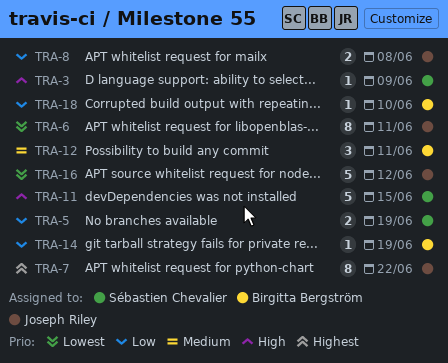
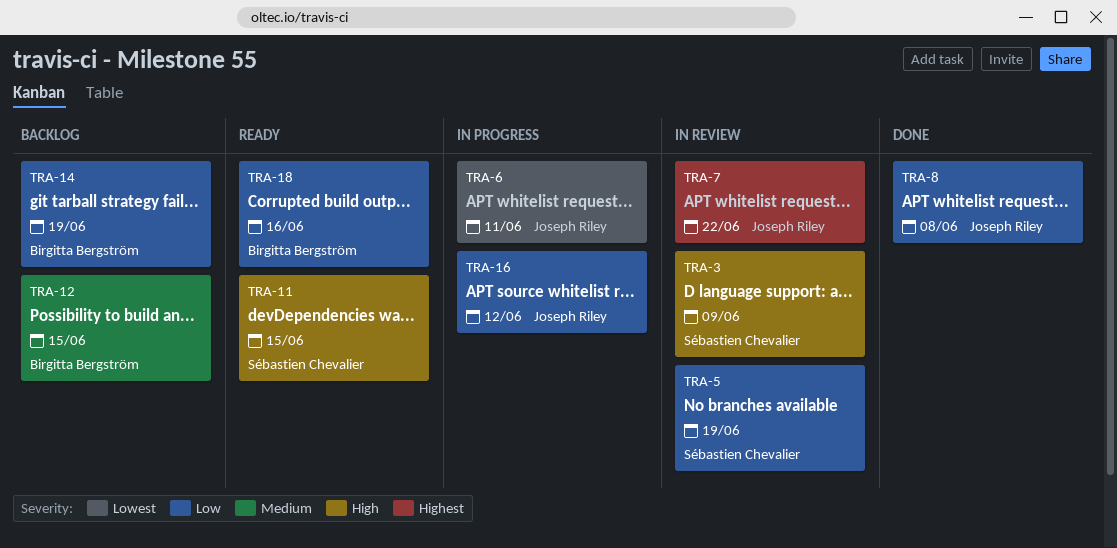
TRA-12, due: Jun 11 -> Jun 15
TRA-16, priority: Lowest -> Low
TRA-18, due: Jun 10 -> Jun 16

